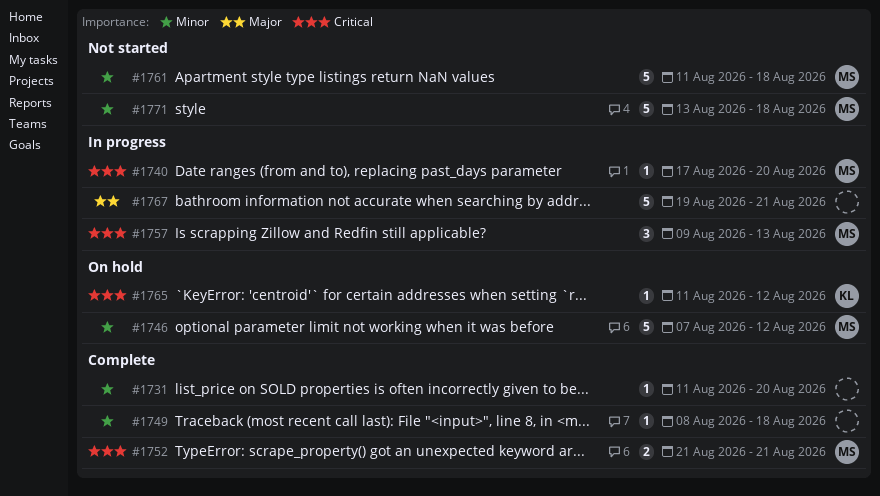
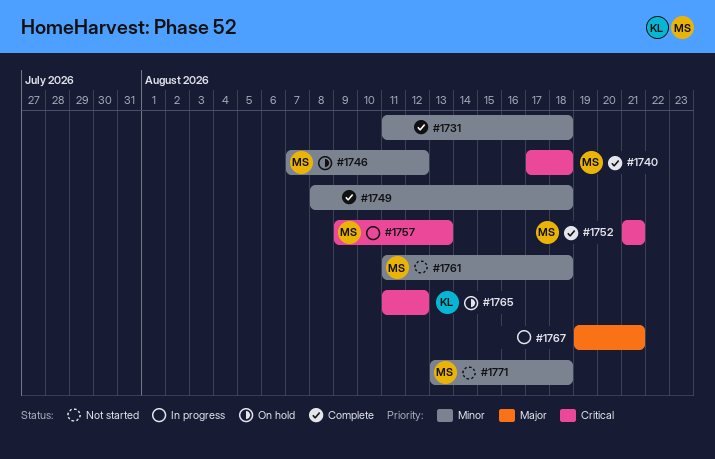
#1731, due: Aug 20 -> Aug 18
#1740, status: In progress -> Complete
#1740, due: Aug 20 -> Aug 18

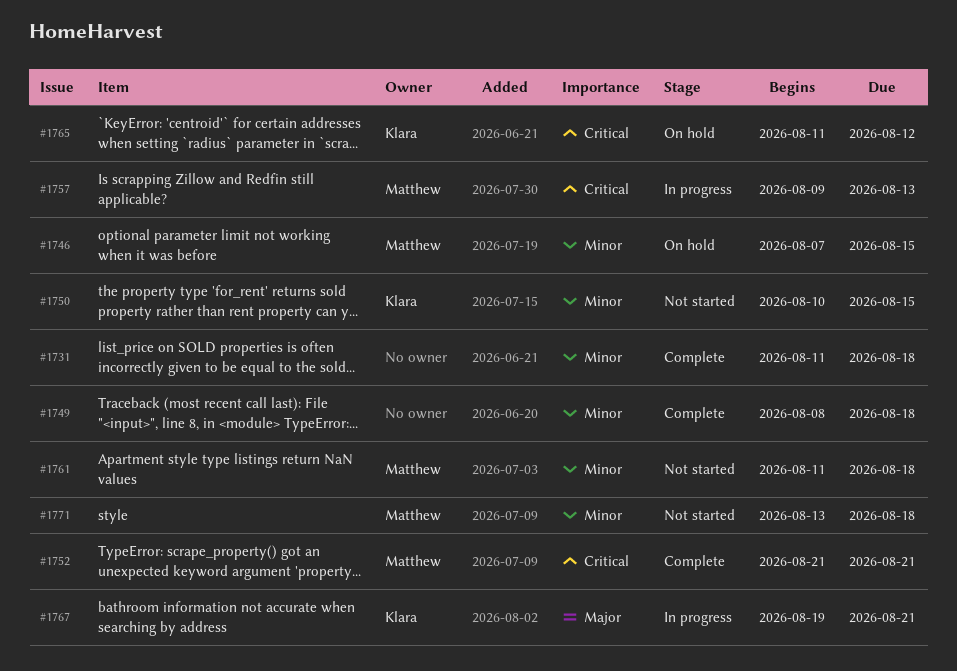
#1740: present -> none
#1746, due: Aug 12 -> Aug 15
#1750: none -> present
#1767, owner: none -> Klara

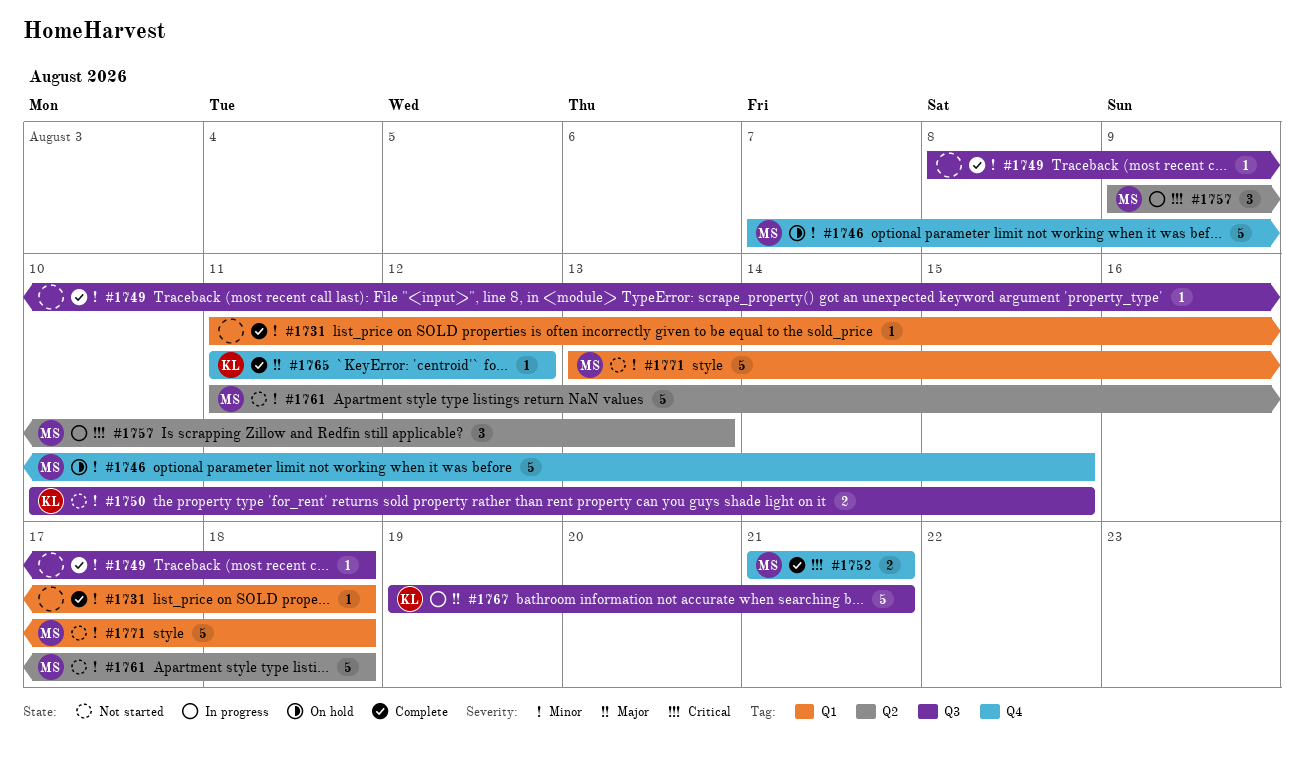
#1765, status: On hold -> Complete
#1765, priority: Critical -> Major

